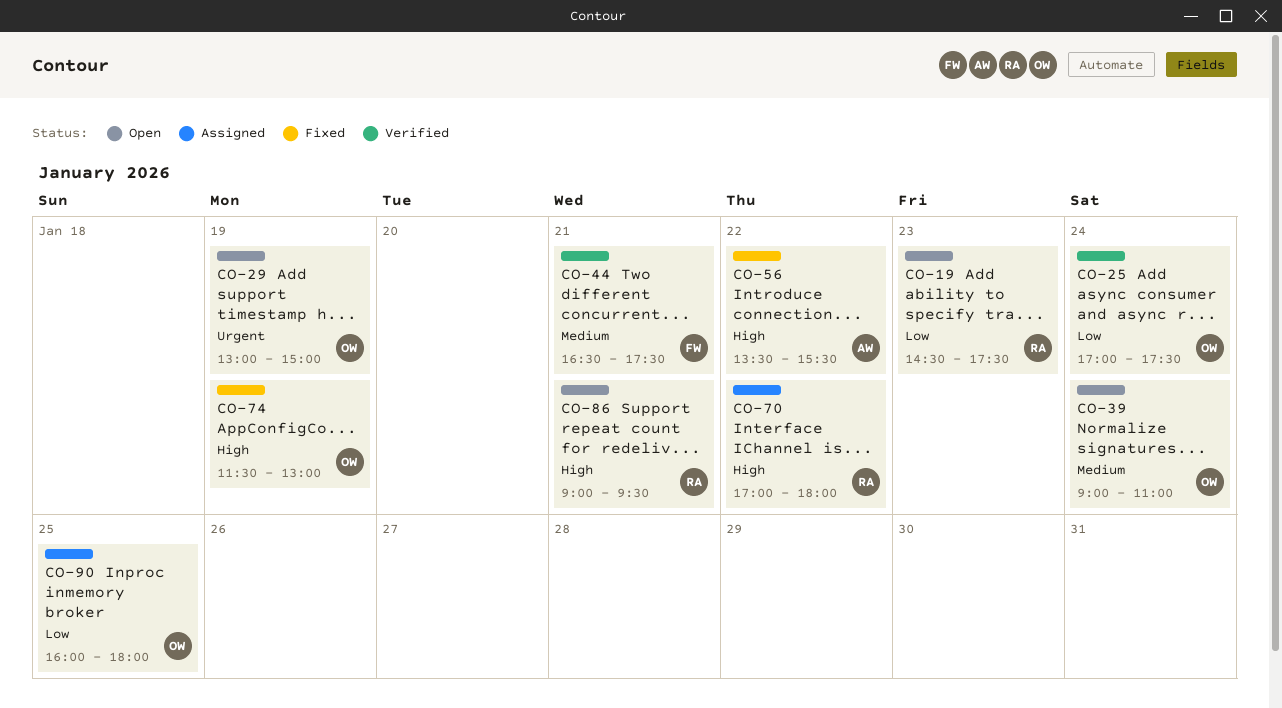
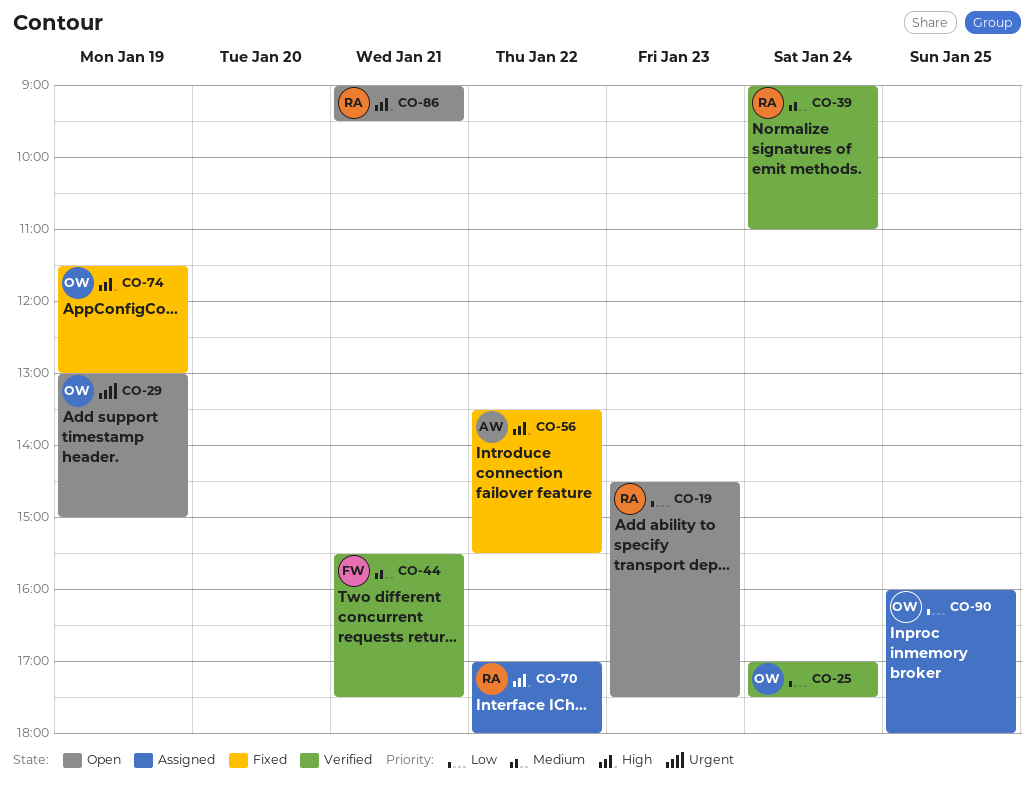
CO-39, status: Open -> Verified
CO-39, owner: OW -> RA
CO-44, begins: 16:30 -> 15:30

